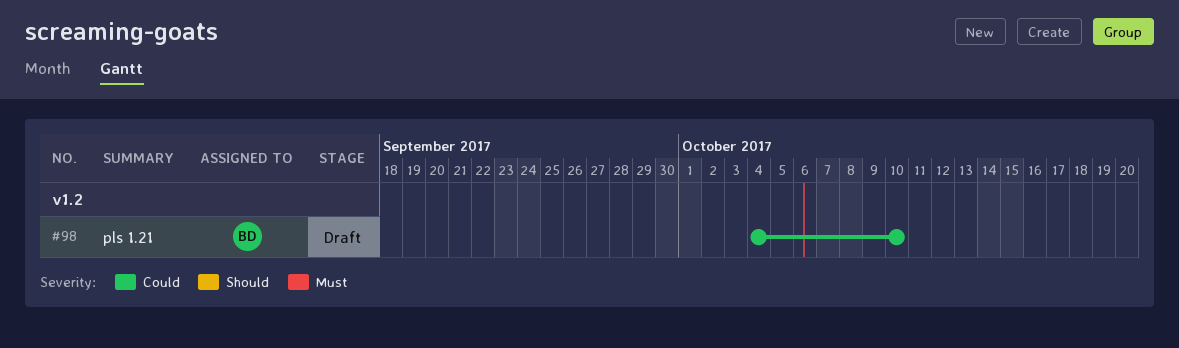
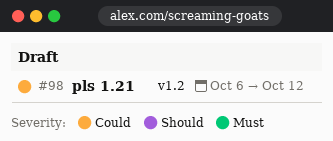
#98, start: Oct 4 -> Oct 6
#98, due: Oct 10 -> Oct 12

